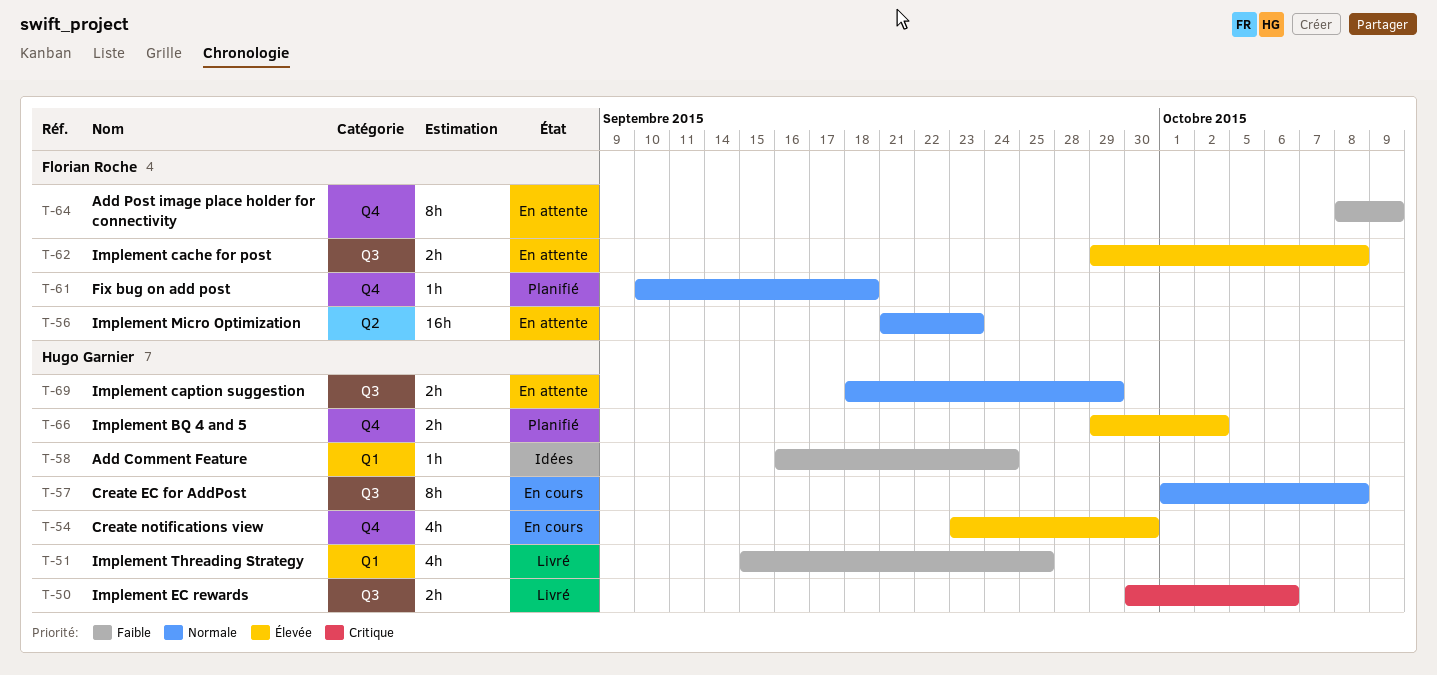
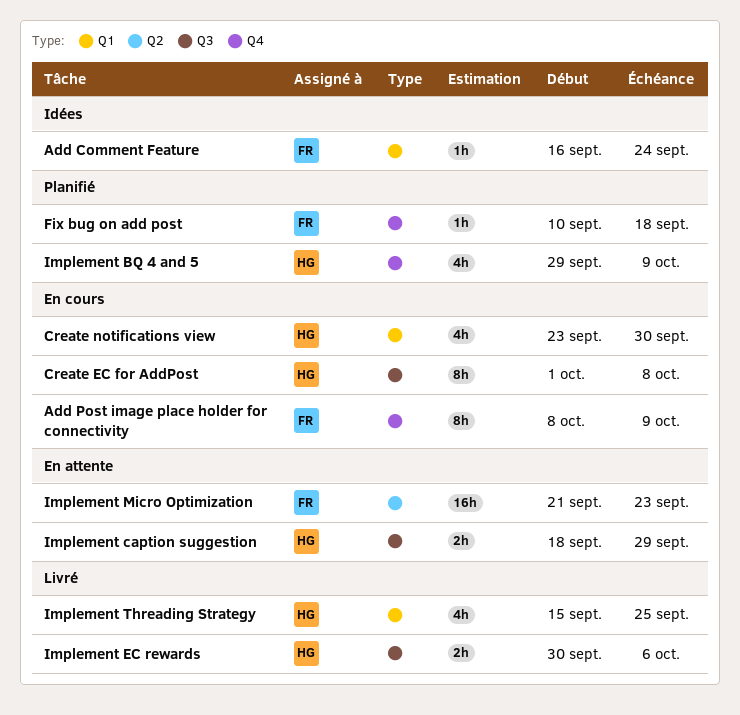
Add Comment Feature, owner: Hugo Garnier -> Florian Roche
Add Post image place holder for connectivity, status: En attente -> En cours
Create notifications view, label: Q4 -> Q1
Implement BQ 4 and 5, estimate: 2h -> 4h
Implement BQ 4 and 5, due: Oct 2 -> Oct 9
Implement cache for post: present -> none

